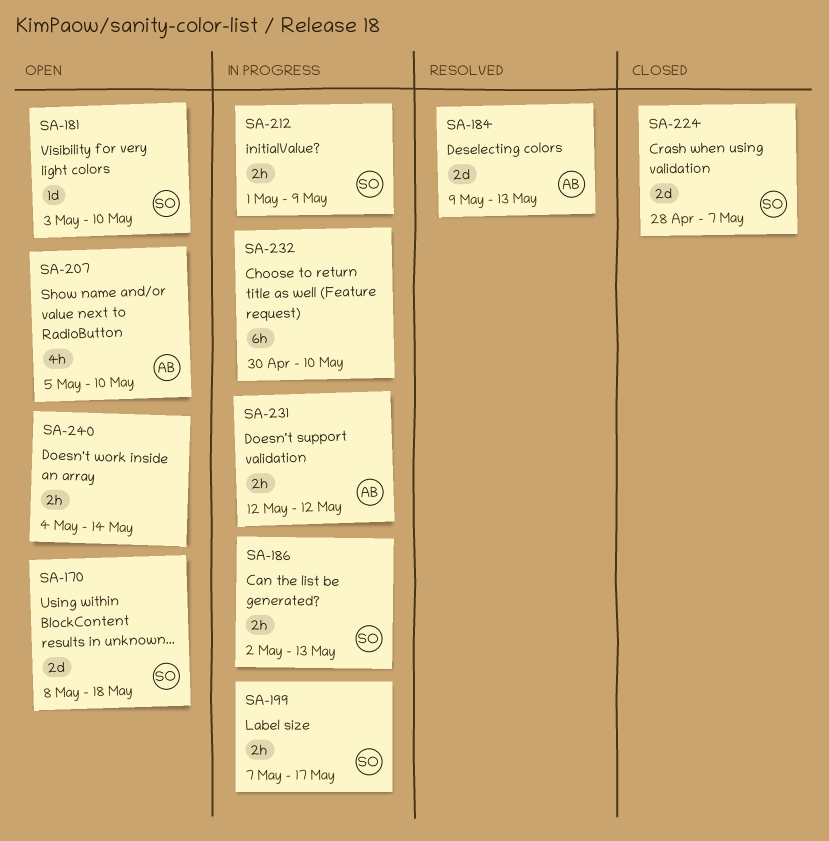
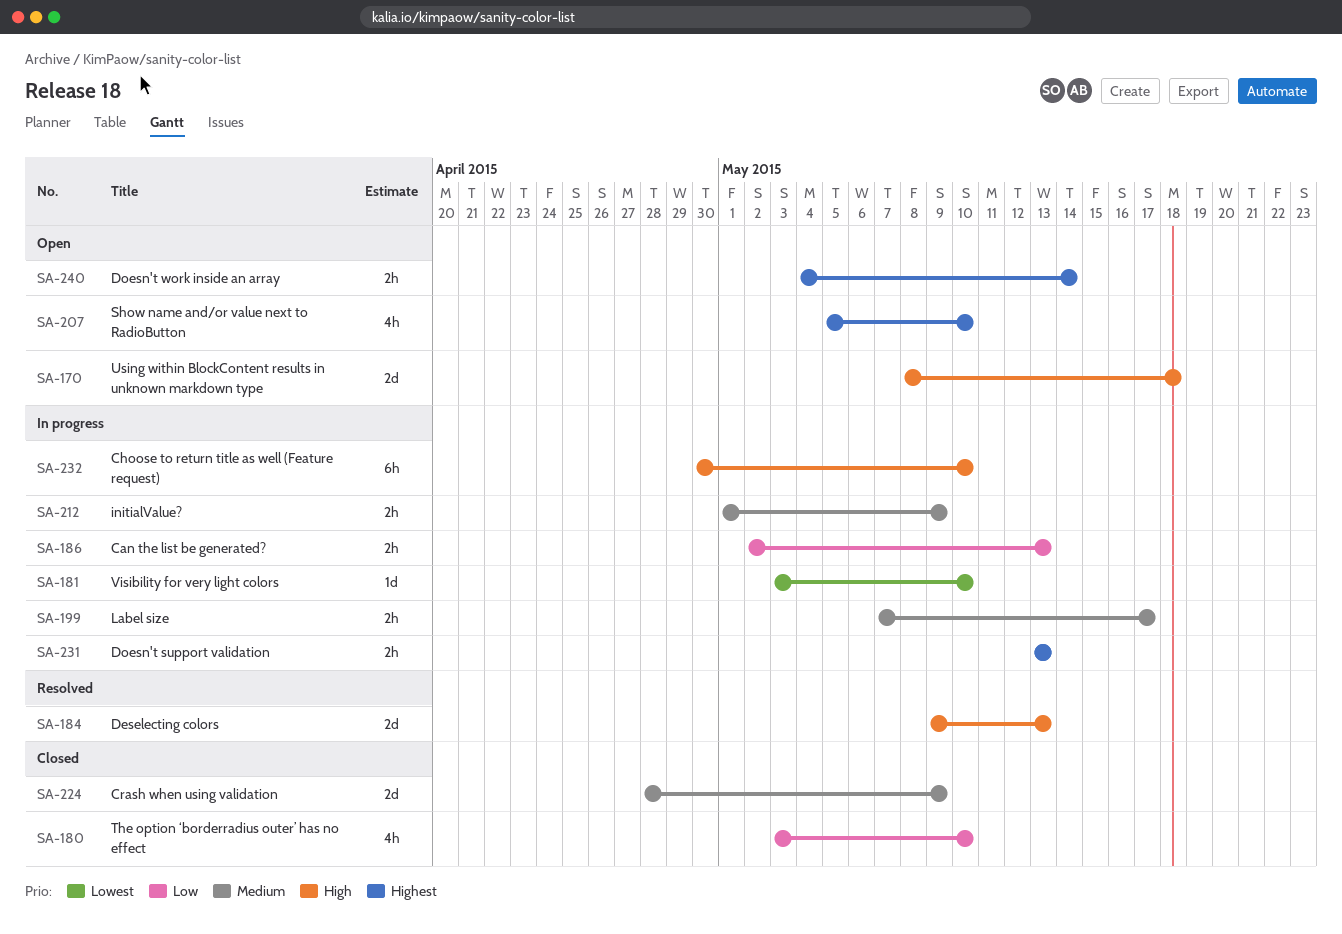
SA-180: none -> present
SA-181, status: Open -> In progress
SA-224, due: May 7 -> May 9
SA-231, start: May 12 -> May 13
SA-231, due: May 12 -> May 13

